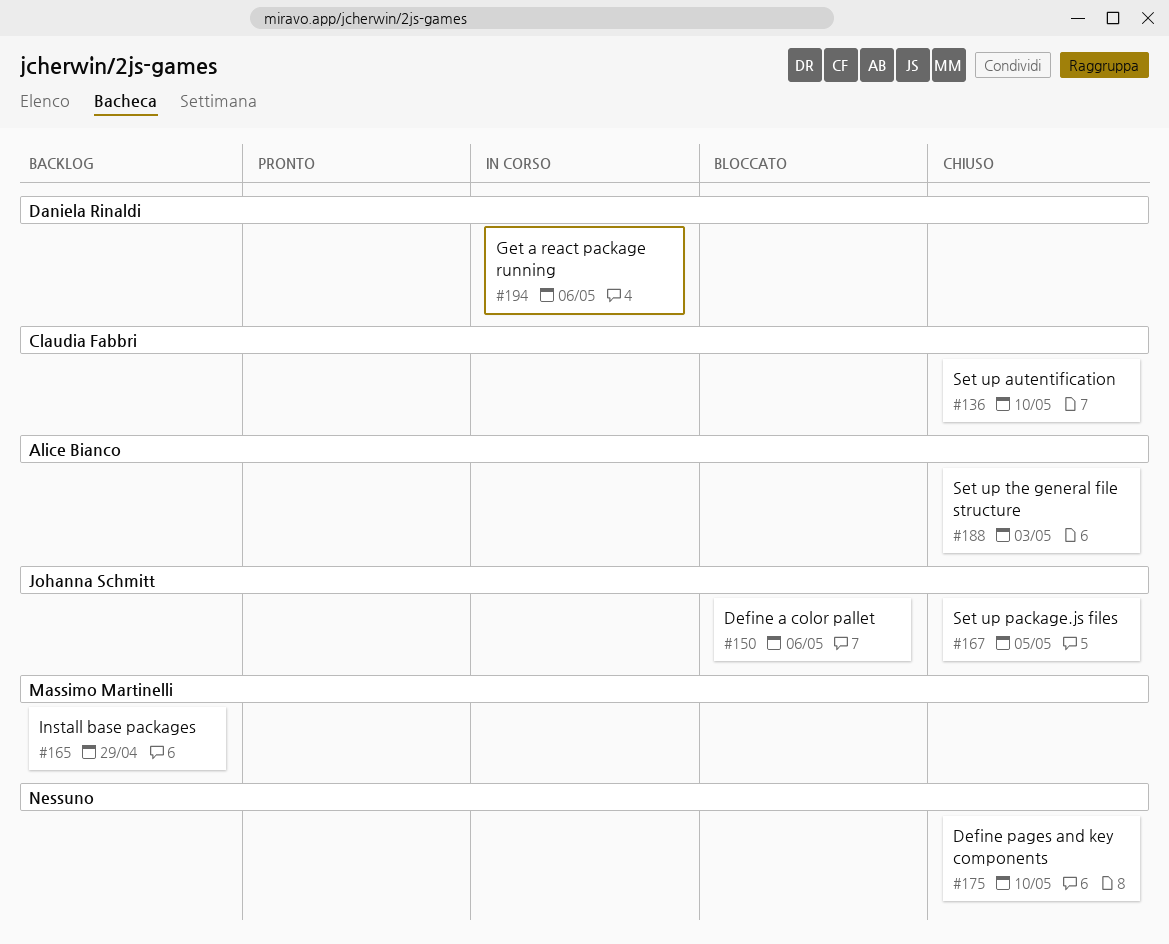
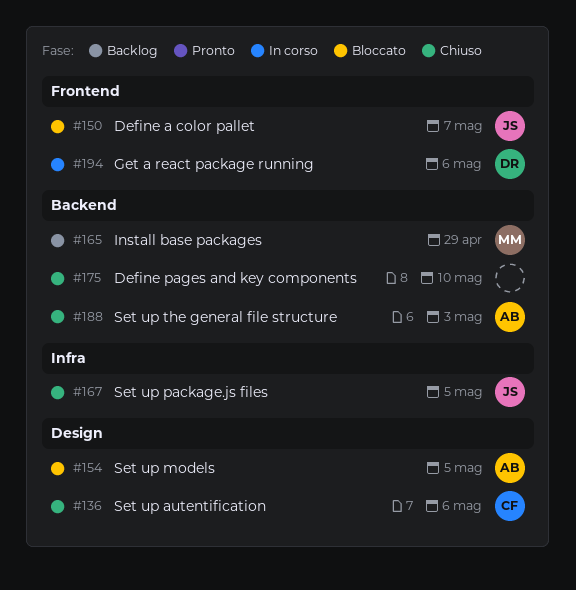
#136, due: May 10 -> May 6
#150, due: May 6 -> May 7
#154: none -> present

